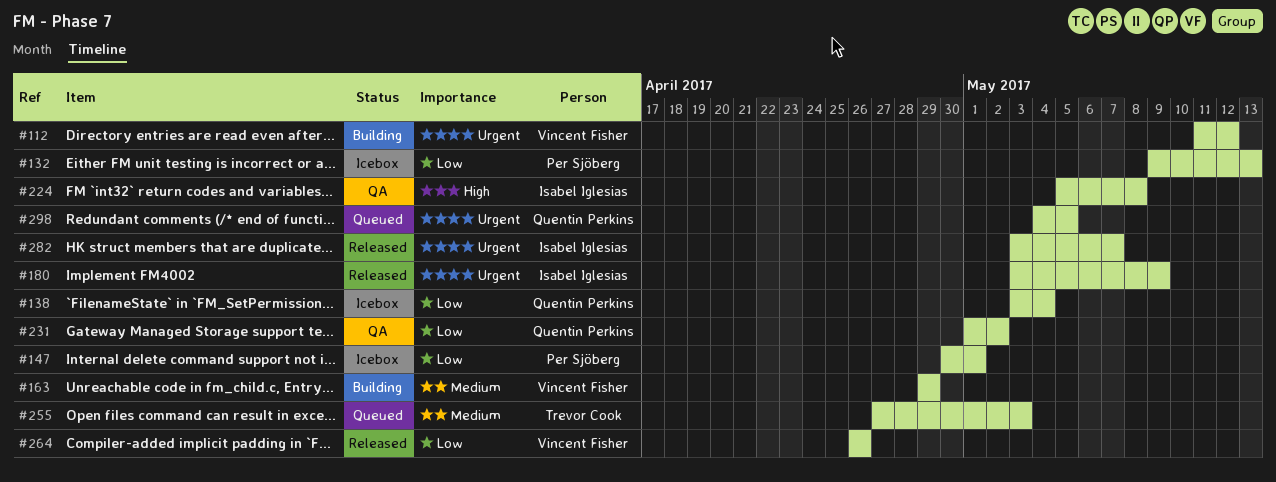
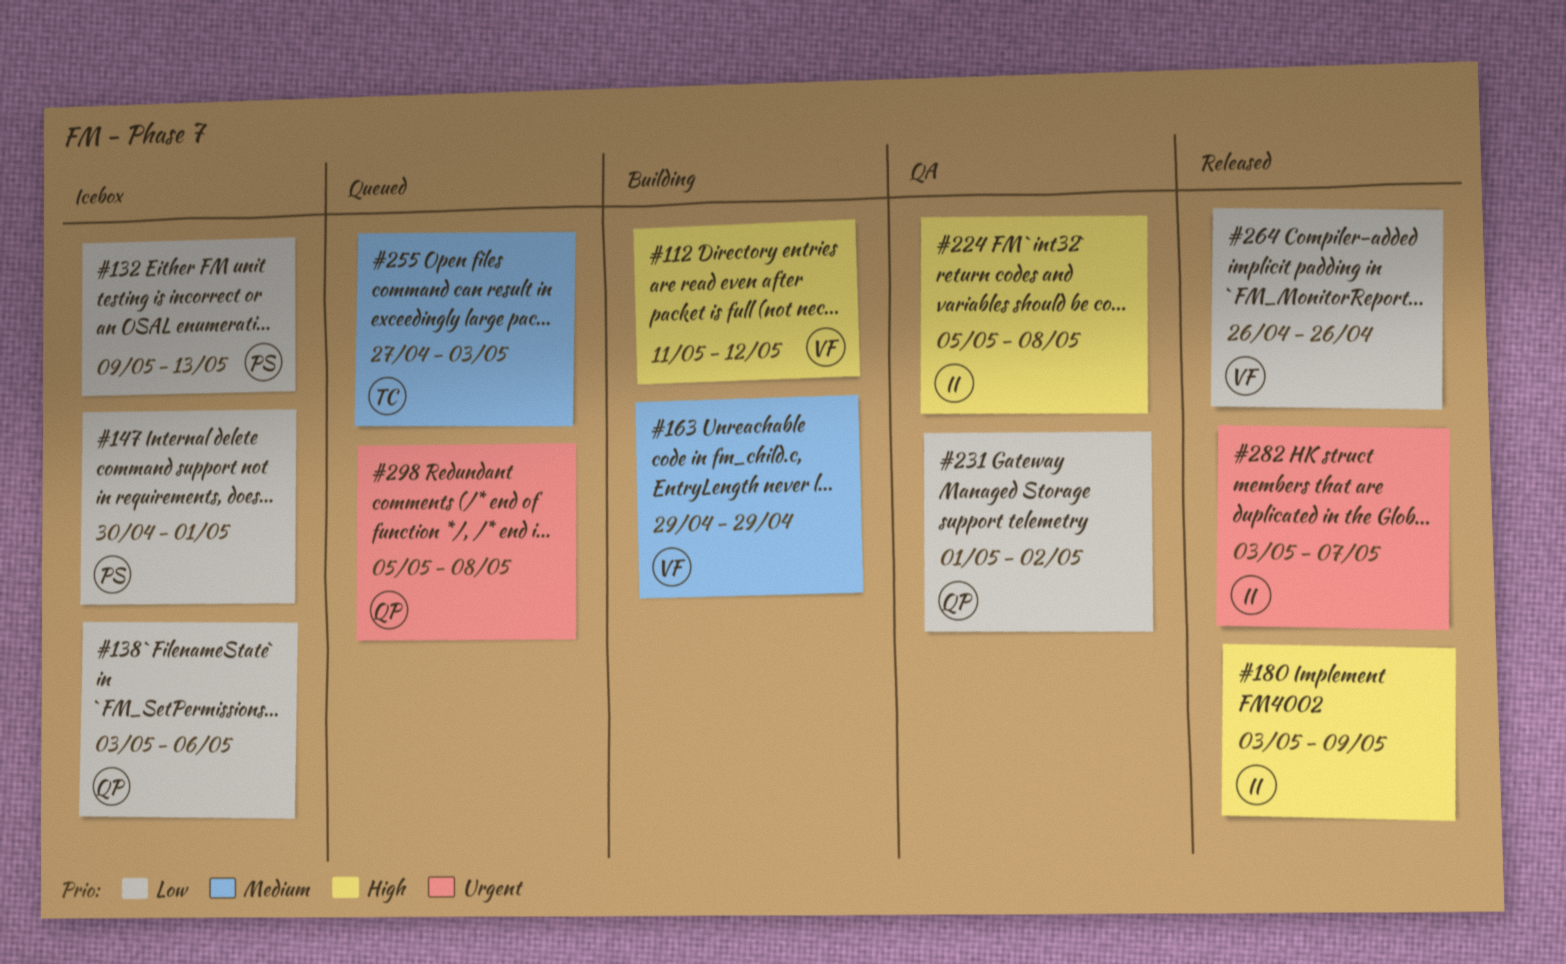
#112, priority: Urgent -> High
#138, due: May 4 -> May 6
#180, priority: Urgent -> High
#298, start: May 4 -> May 5
#298, due: May 5 -> May 8

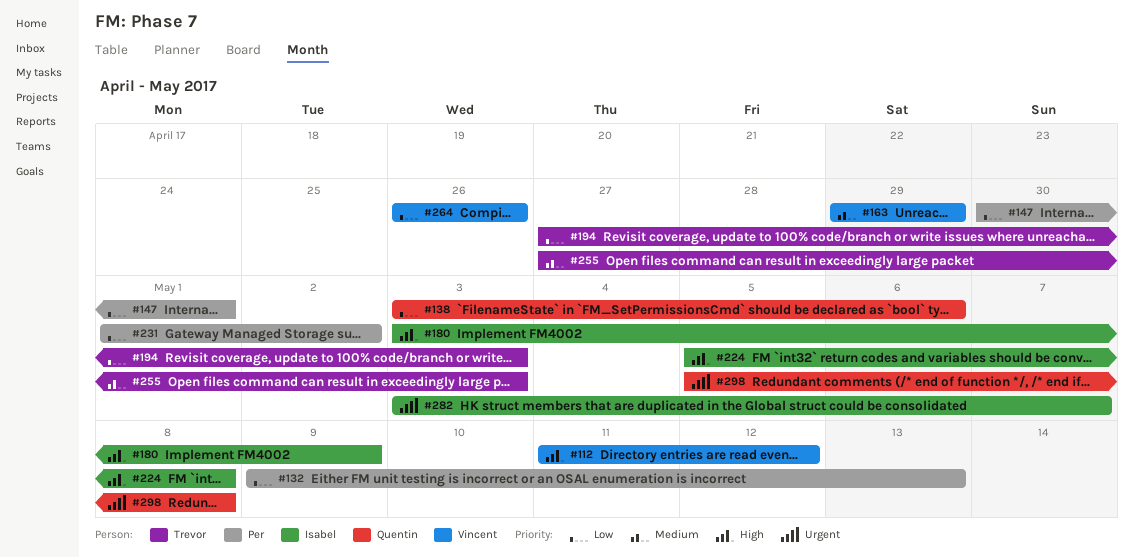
#194: none -> present
#231, owner: Quentin -> Per

